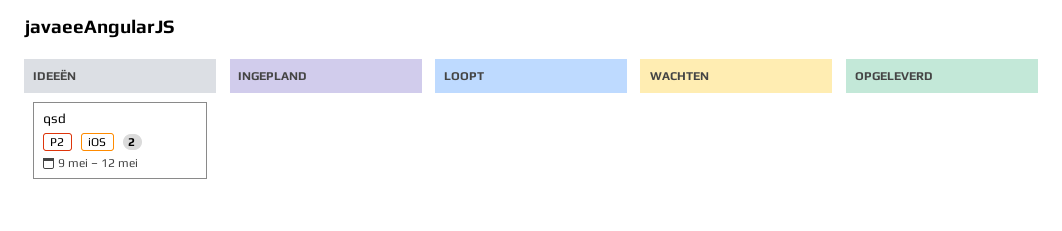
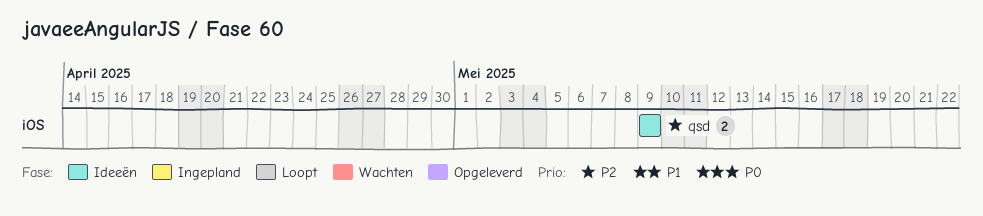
qsd, due: May 12 -> May 9

